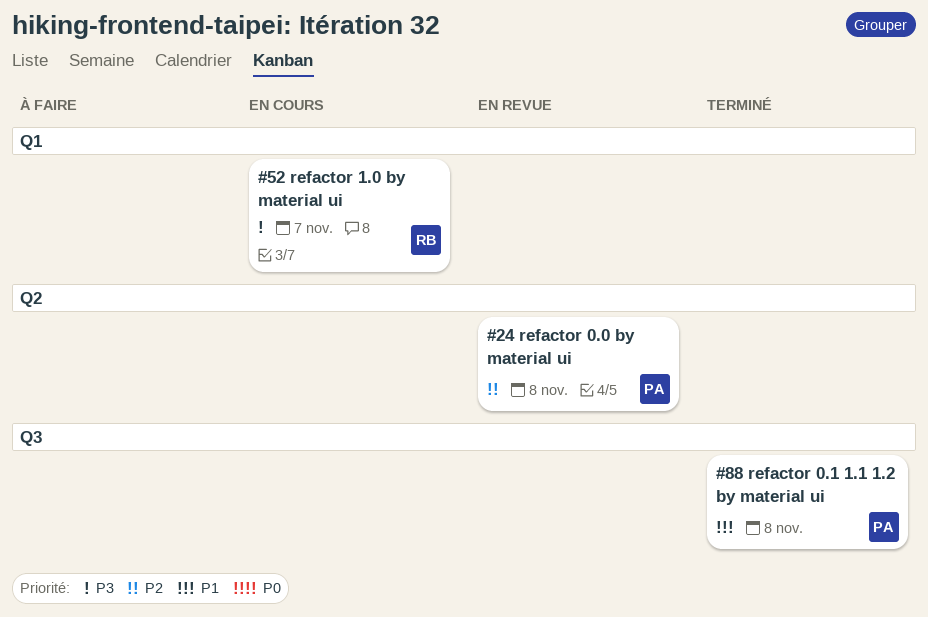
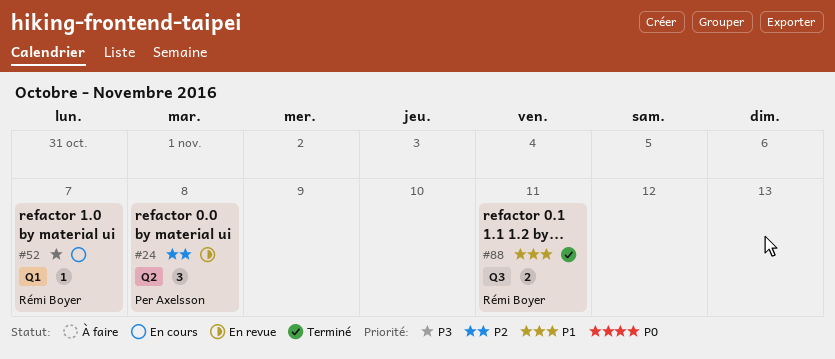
#88, owner: Per Axelsson -> Rémi Boyer
#88, due: Nov 8 -> Nov 11

